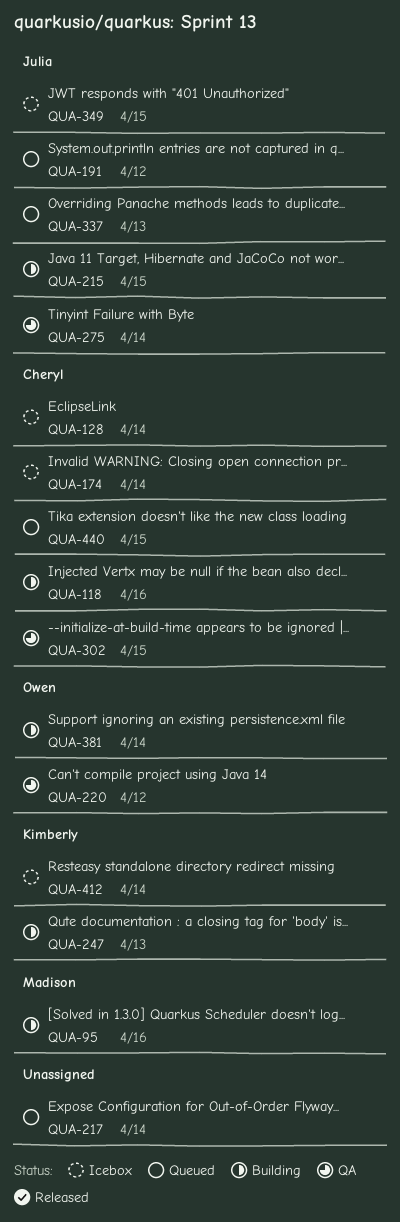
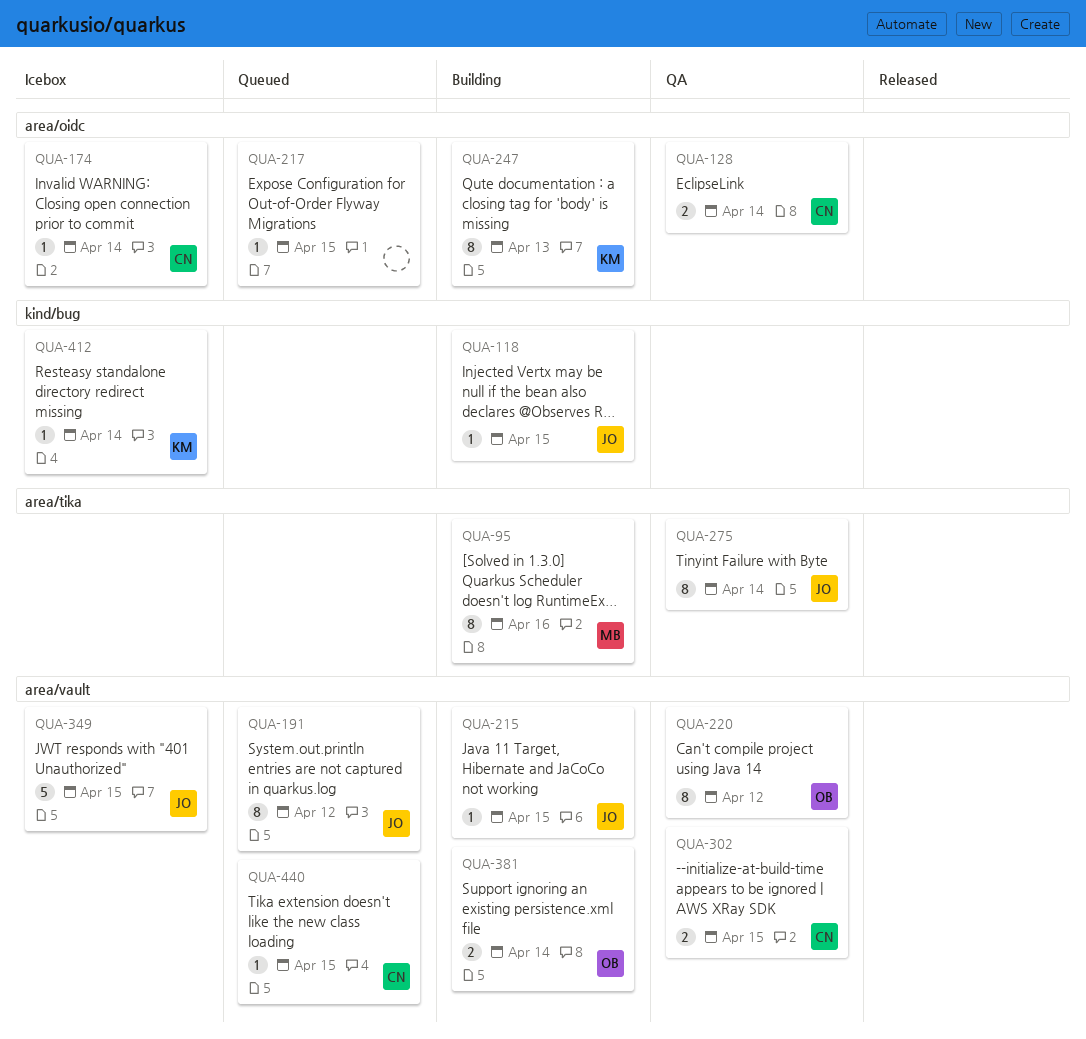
QUA-118, owner: Cheryl -> Julia
QUA-118, due: Apr 16 -> Apr 15
QUA-128, status: Icebox -> QA
QUA-217, due: Apr 14 -> Apr 15
QUA-337: present -> none

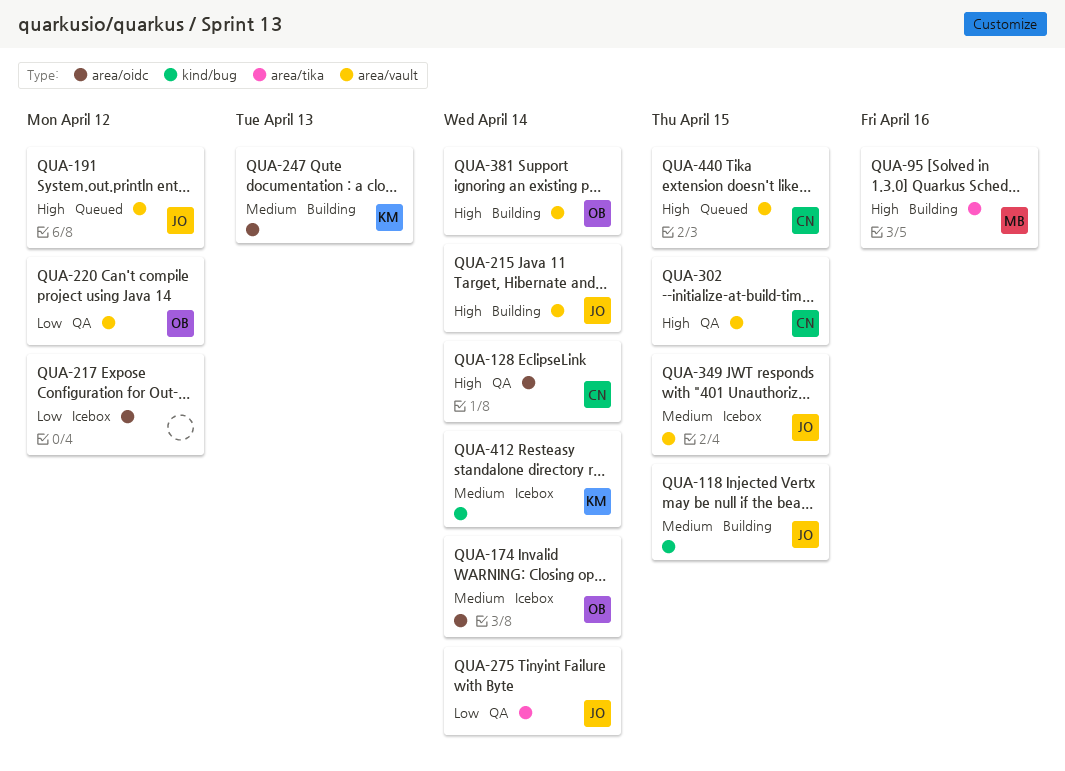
QUA-174, owner: CN -> OB
QUA-215, due: Apr 15 -> Apr 14
QUA-217, status: Queued -> Icebox
QUA-217, due: Apr 15 -> Apr 12

